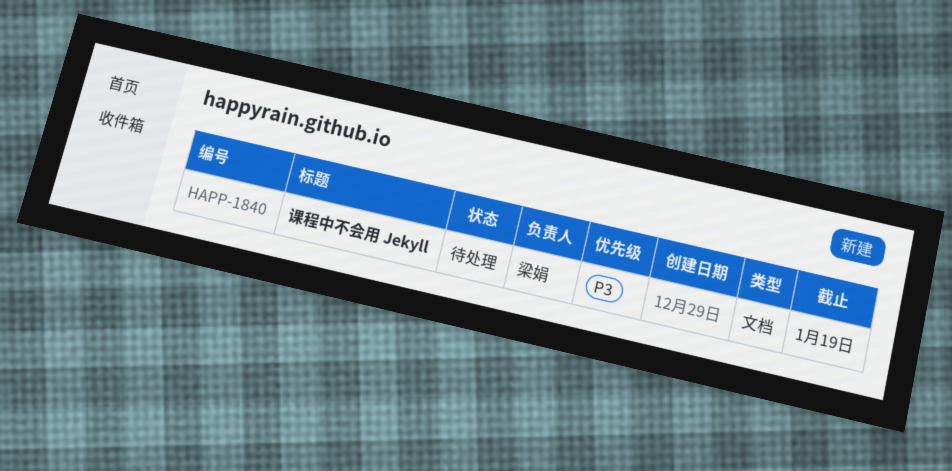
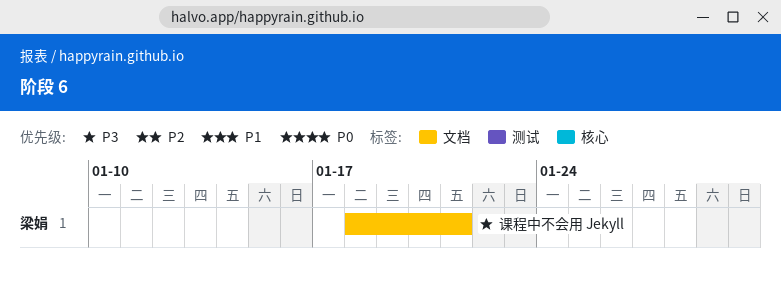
课程中不会用 Jekyll, due: Jan 19 -> Jan 21

